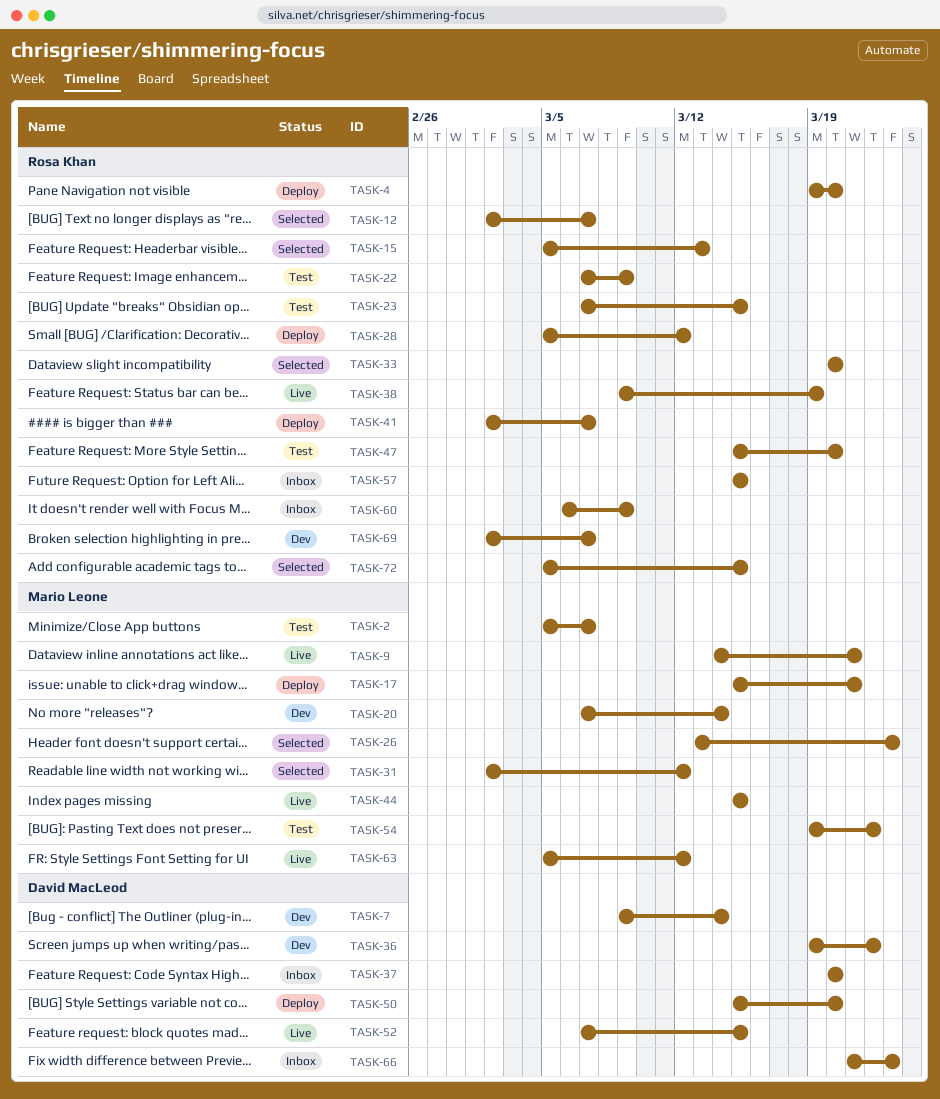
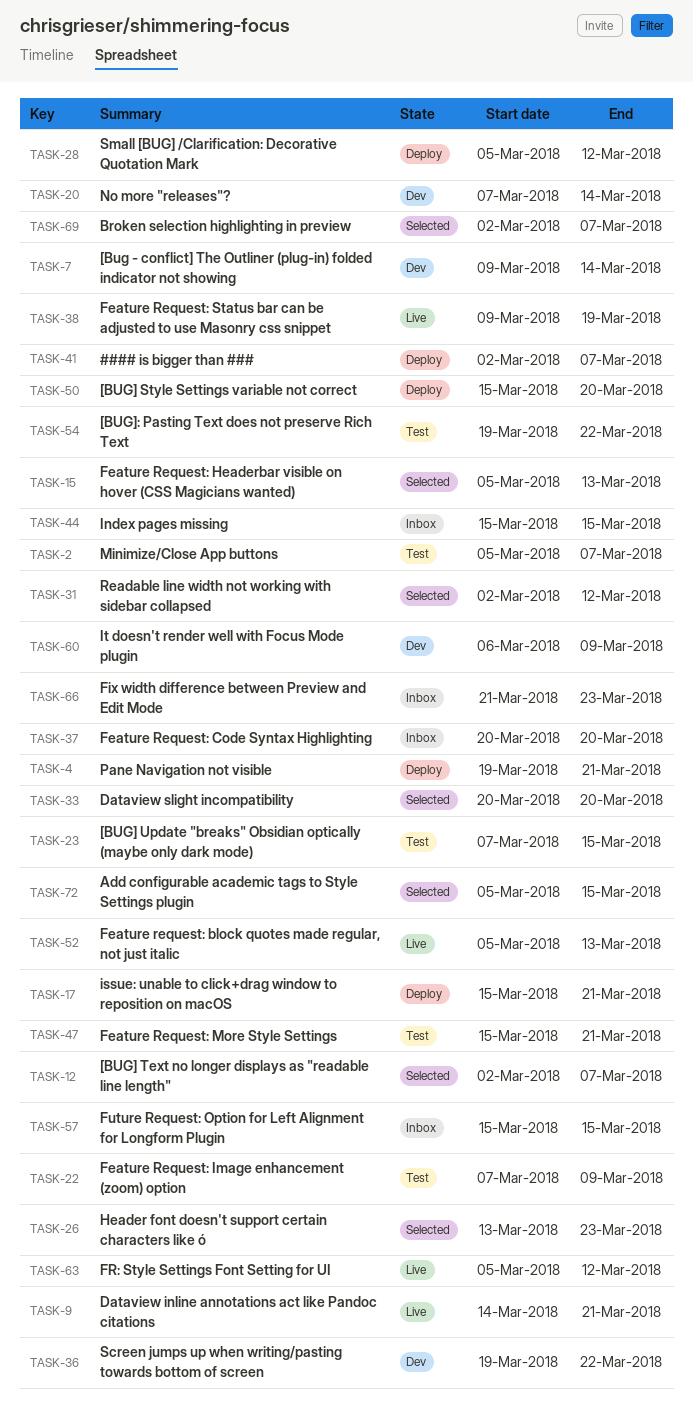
TASK-4, due: Mar 20 -> Mar 21
TASK-44, status: Live -> Inbox
TASK-47, due: Mar 20 -> Mar 21
TASK-52, start: Mar 7 -> Mar 5
TASK-52, due: Mar 15 -> Mar 13
TASK-60, status: Inbox -> Dev
TASK-69, status: Dev -> Selected

